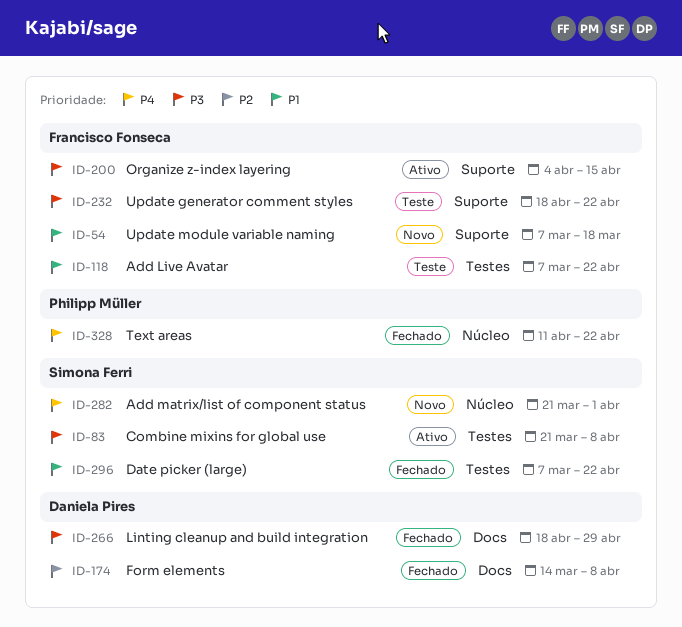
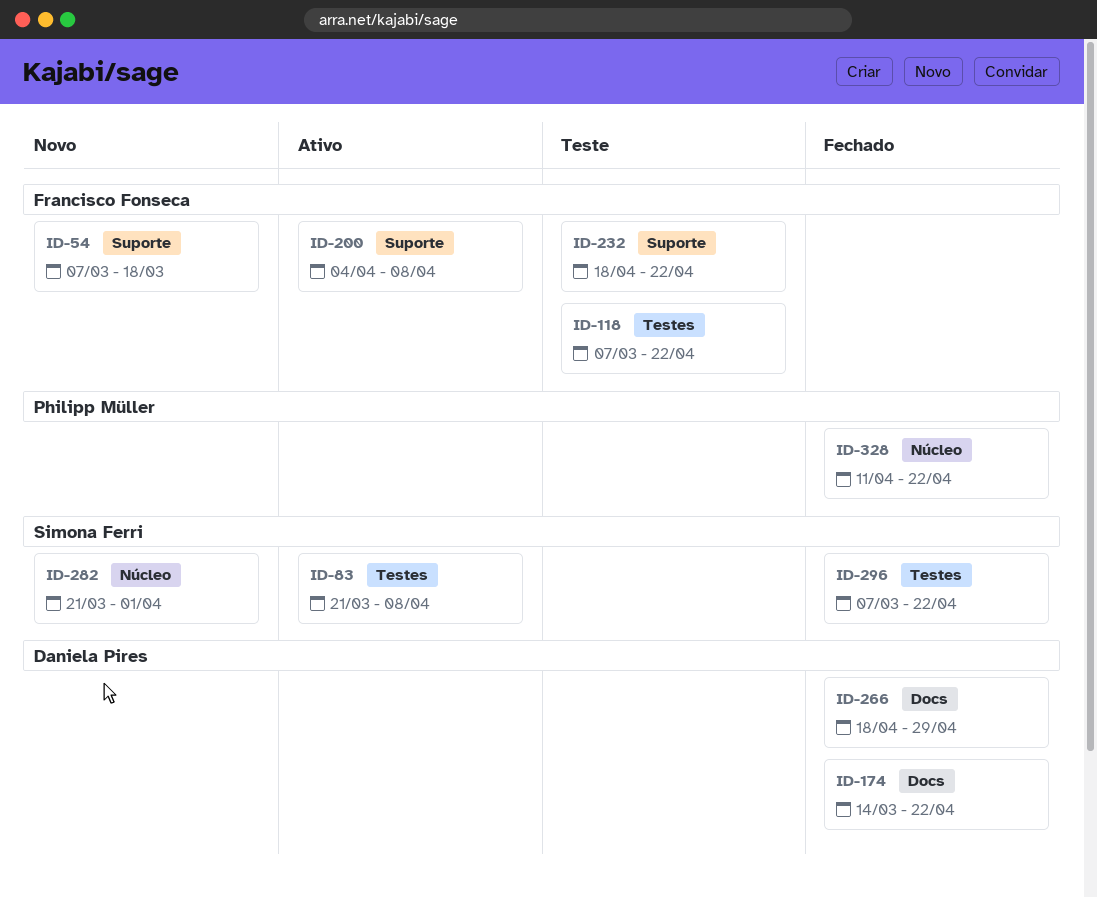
ID-174, due: Apr 8 -> Apr 22
ID-200, due: Apr 15 -> Apr 8

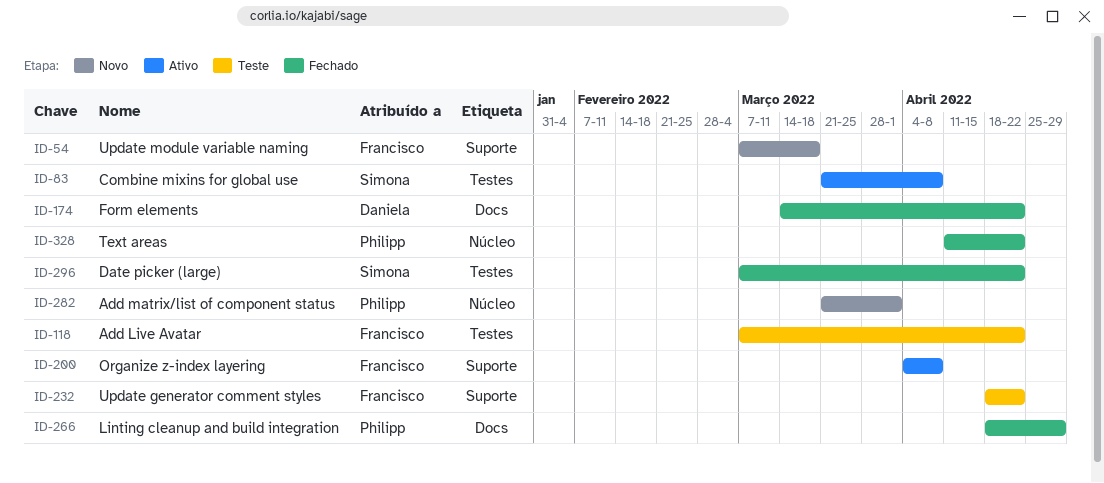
ID-266, owner: Daniela Pires -> Philipp Müller
ID-282, owner: Simona Ferri -> Philipp Müller

